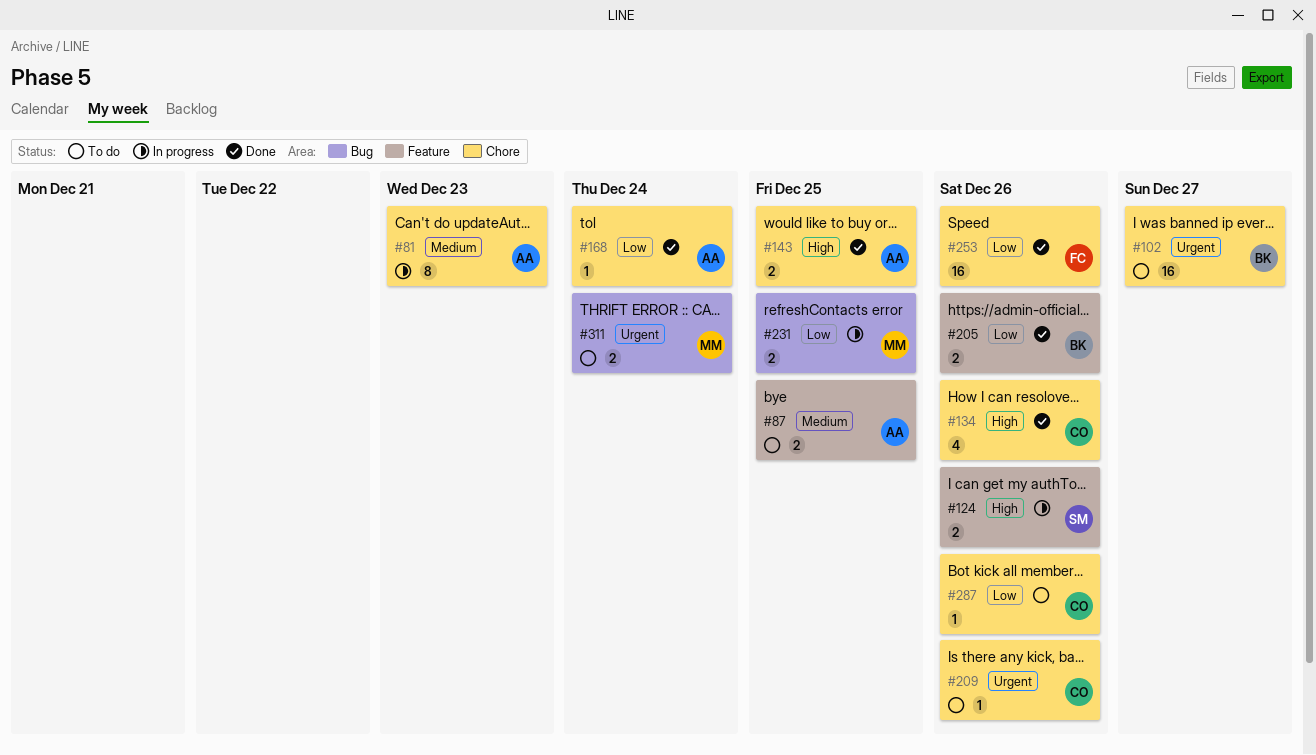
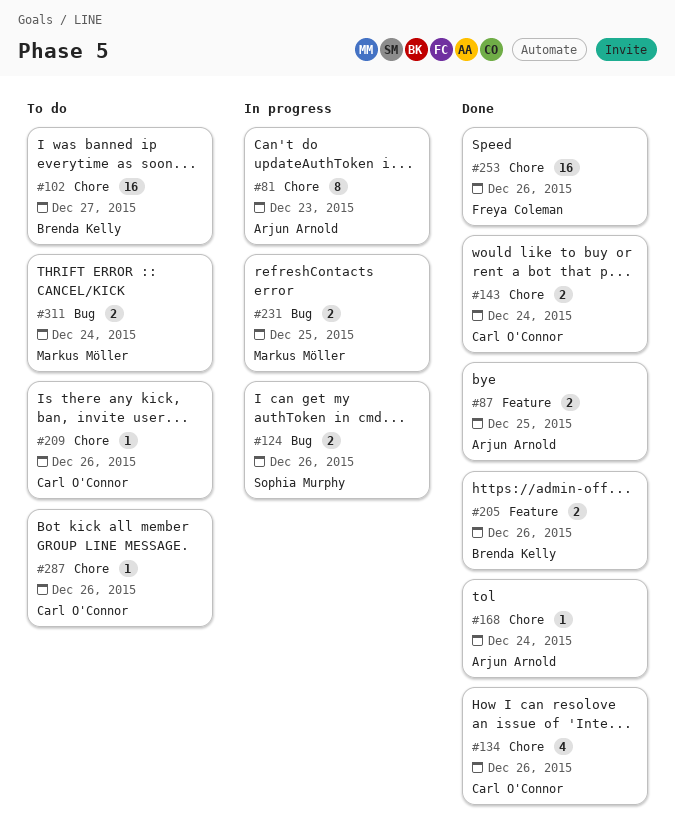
#87, status: To do -> Done
#124, label: Feature -> Bug
#143, owner: Arjun Arnold -> Carl O'Connor
#143, due: Dec 25 -> Dec 24

